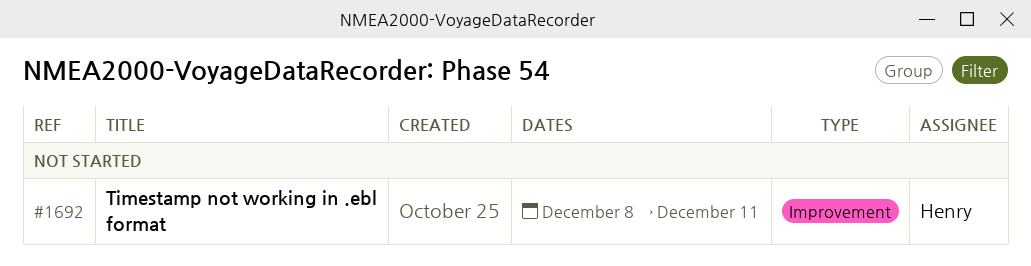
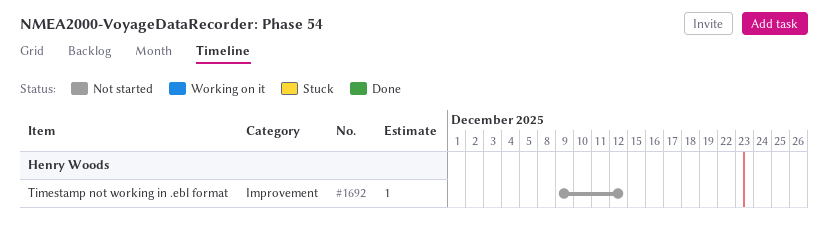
#1692, start: Dec 8 -> Dec 9
#1692, due: Dec 11 -> Dec 12

